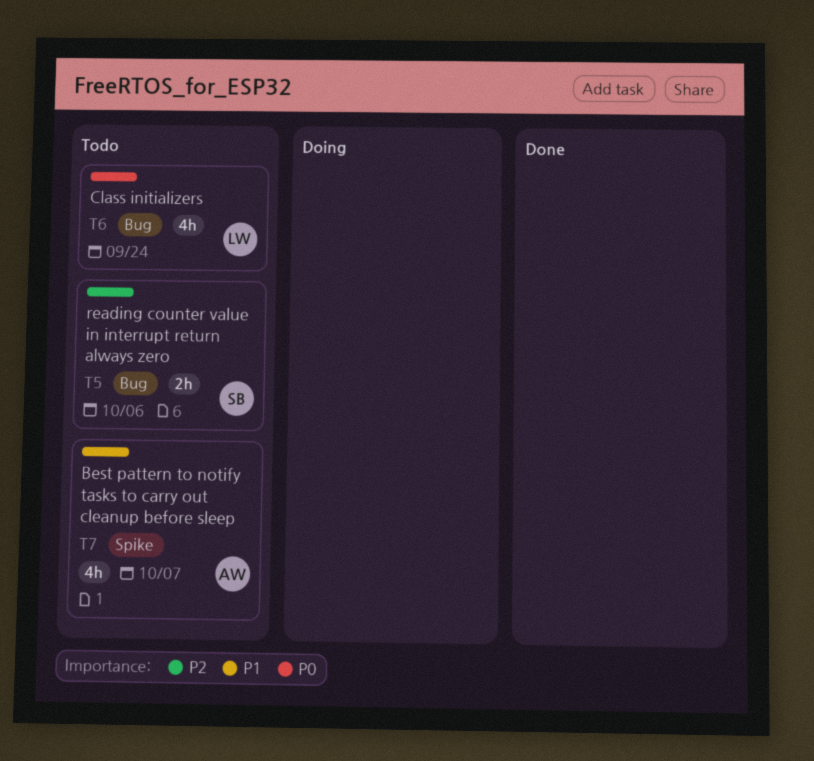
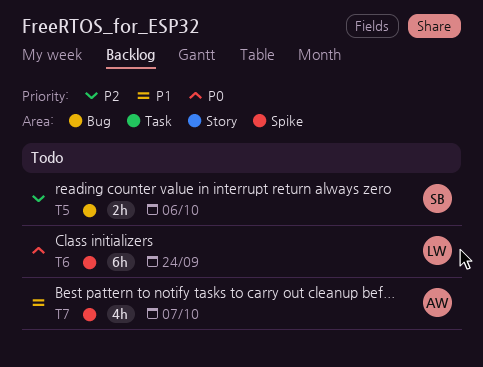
T6, label: Bug -> Spike
T6, estimate: 4h -> 6h

